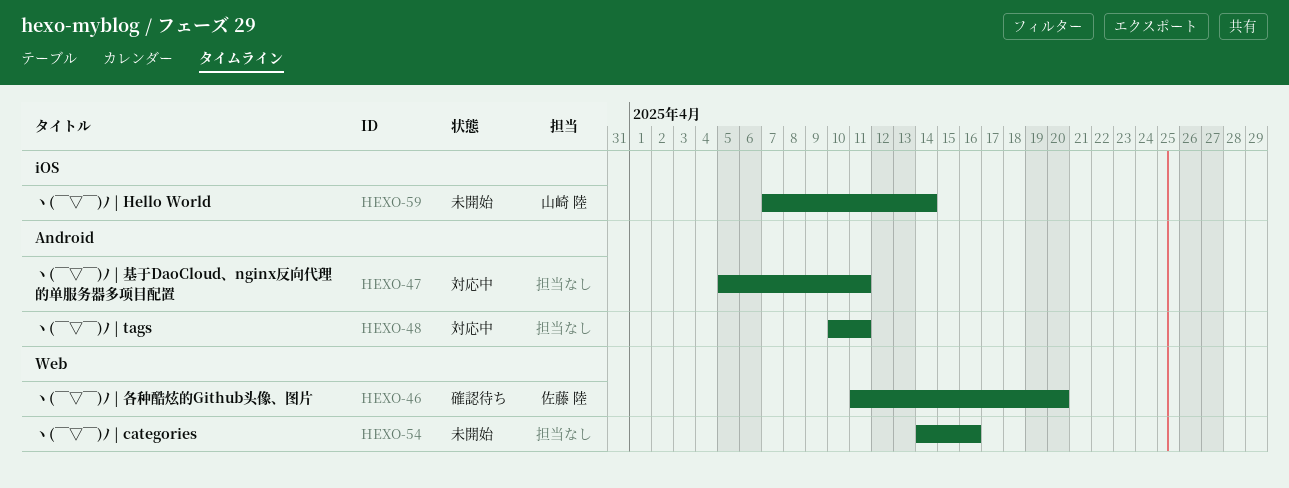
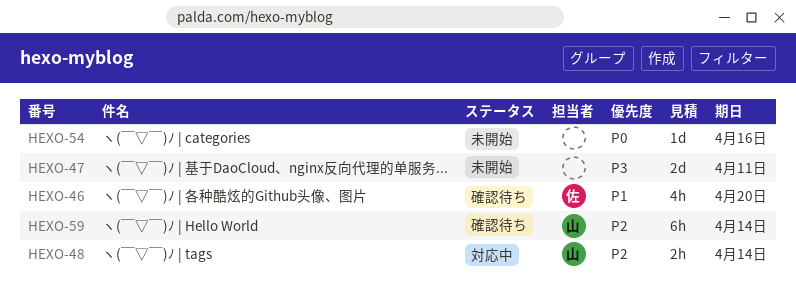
HEXO-47, status: 対応中 -> 未開始
HEXO-48, owner: none -> 山崎 陸
HEXO-48, due: Apr 11 -> Apr 14
HEXO-59, status: 未開始 -> 確認待ち

